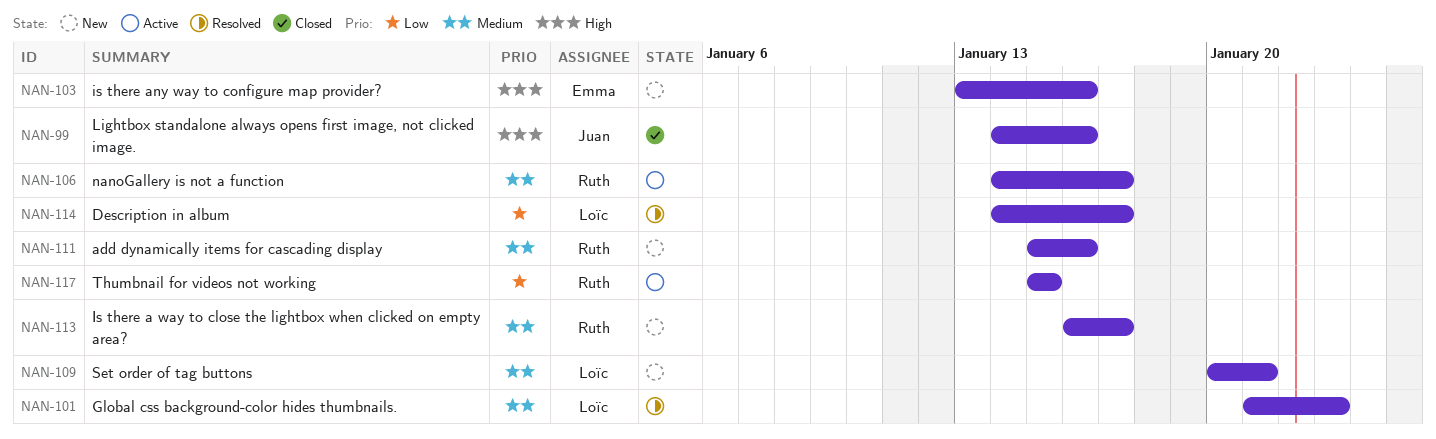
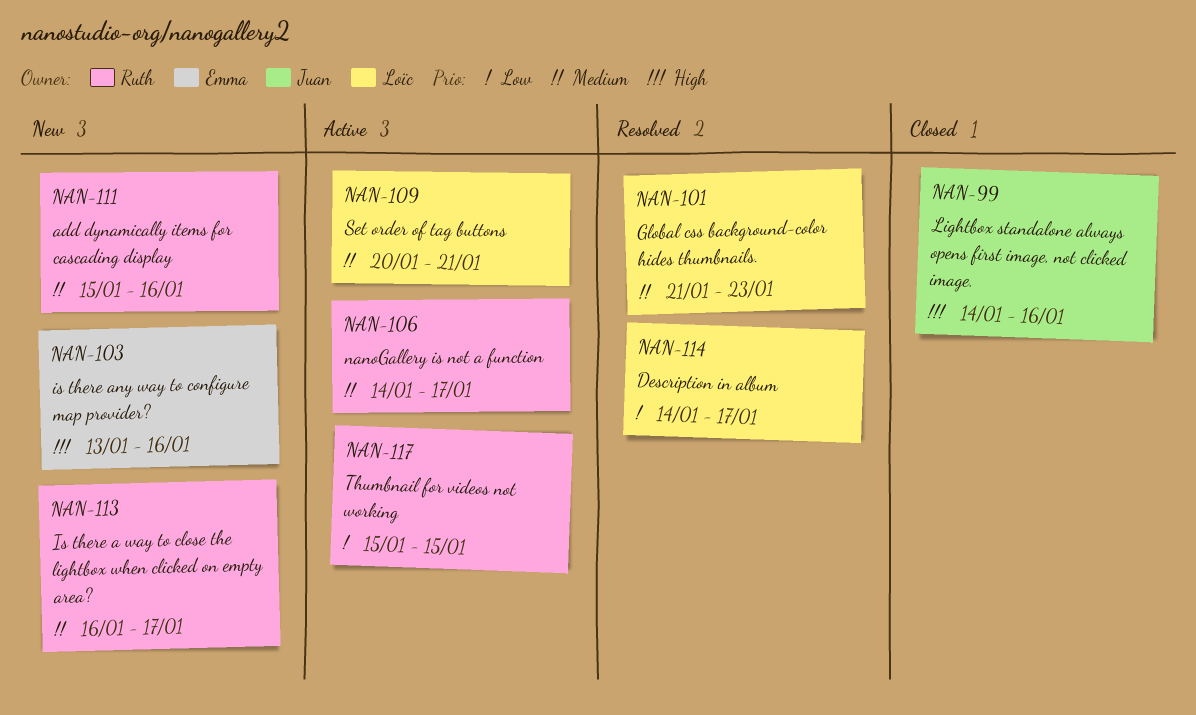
NAN-109, status: New -> Active

